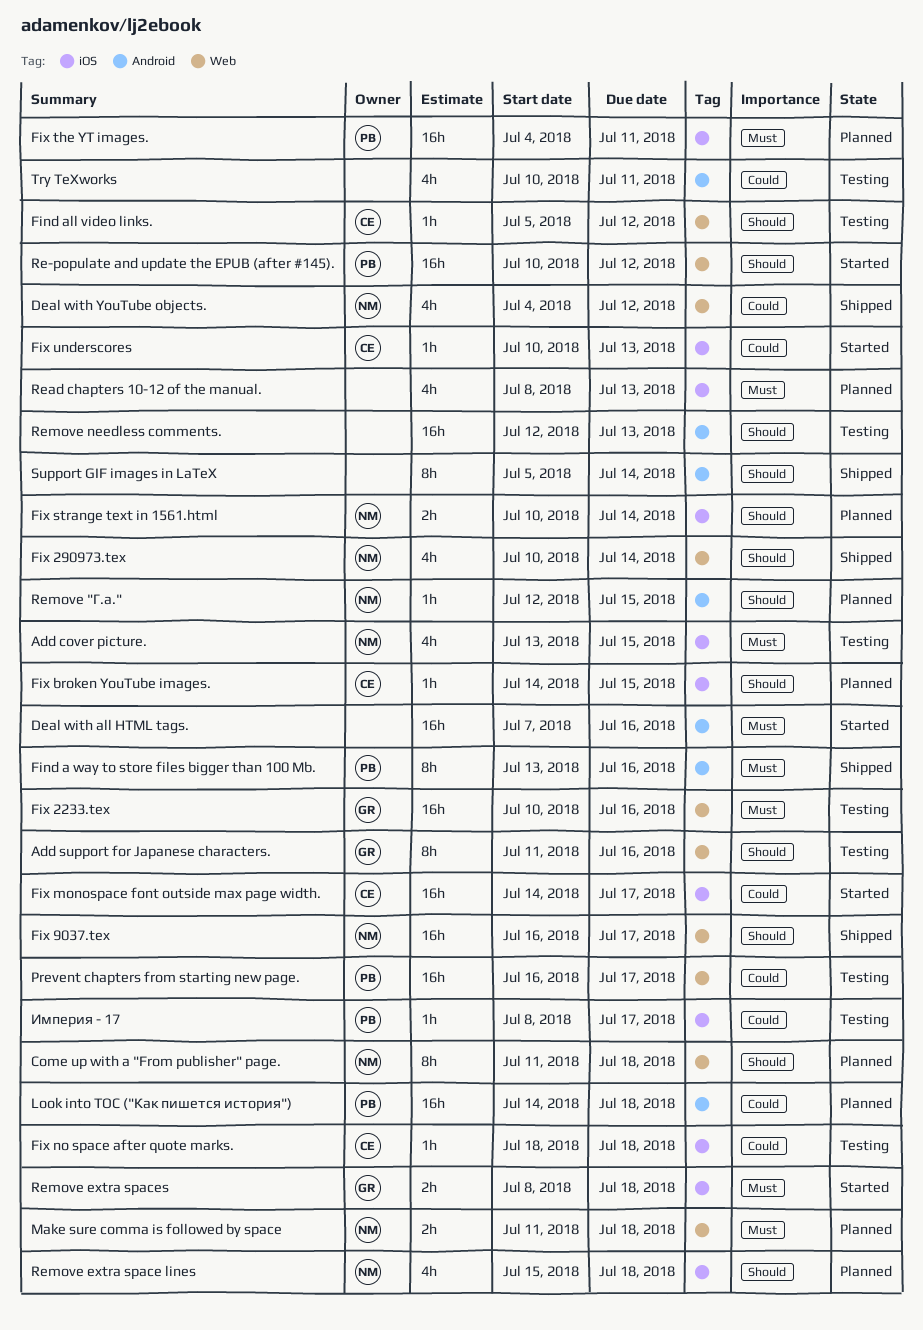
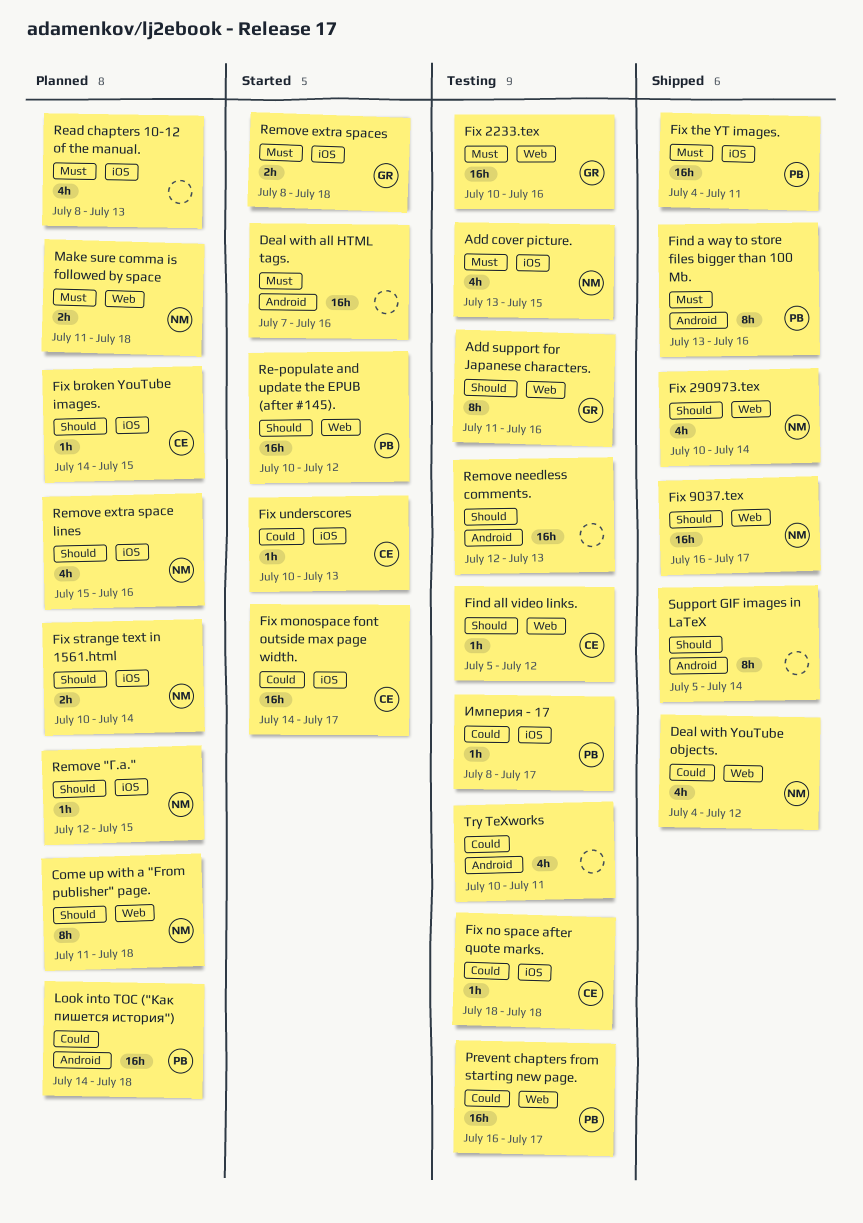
Fix the YT images., status: Planned -> Shipped
Remove "Г.а.", label: Android -> iOS
Remove extra space lines, due: Jul 18 -> Jul 16

